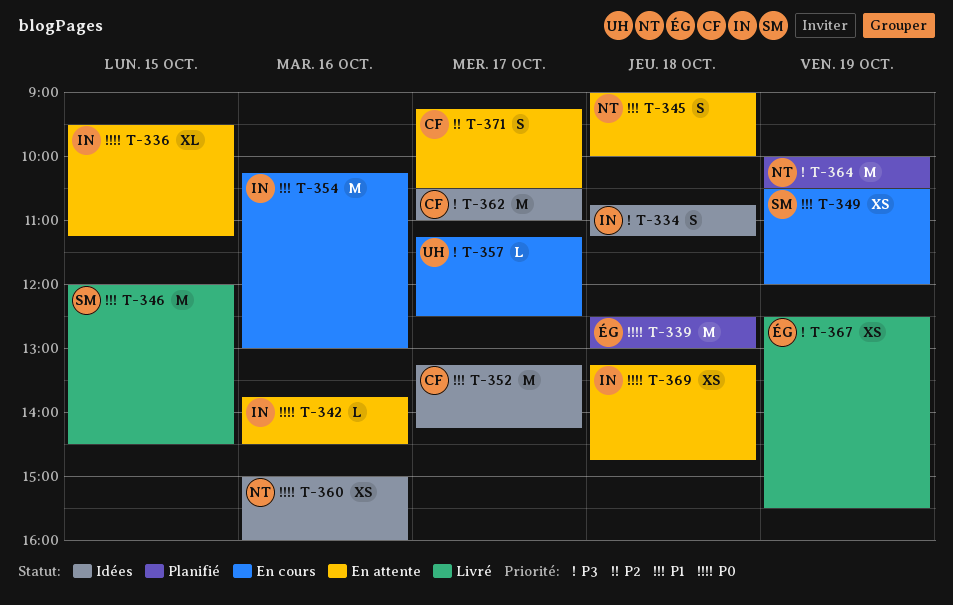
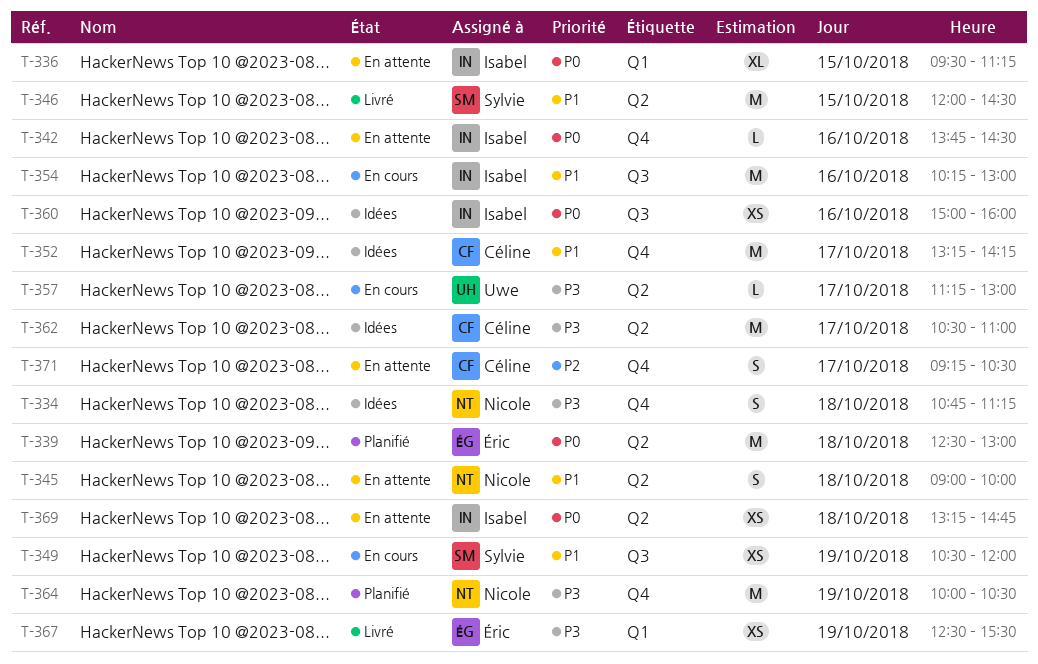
T-334, owner: Isabel -> Nicole
T-357, ends: 12:30 -> 13:00
T-360, owner: Nicole -> Isabel

